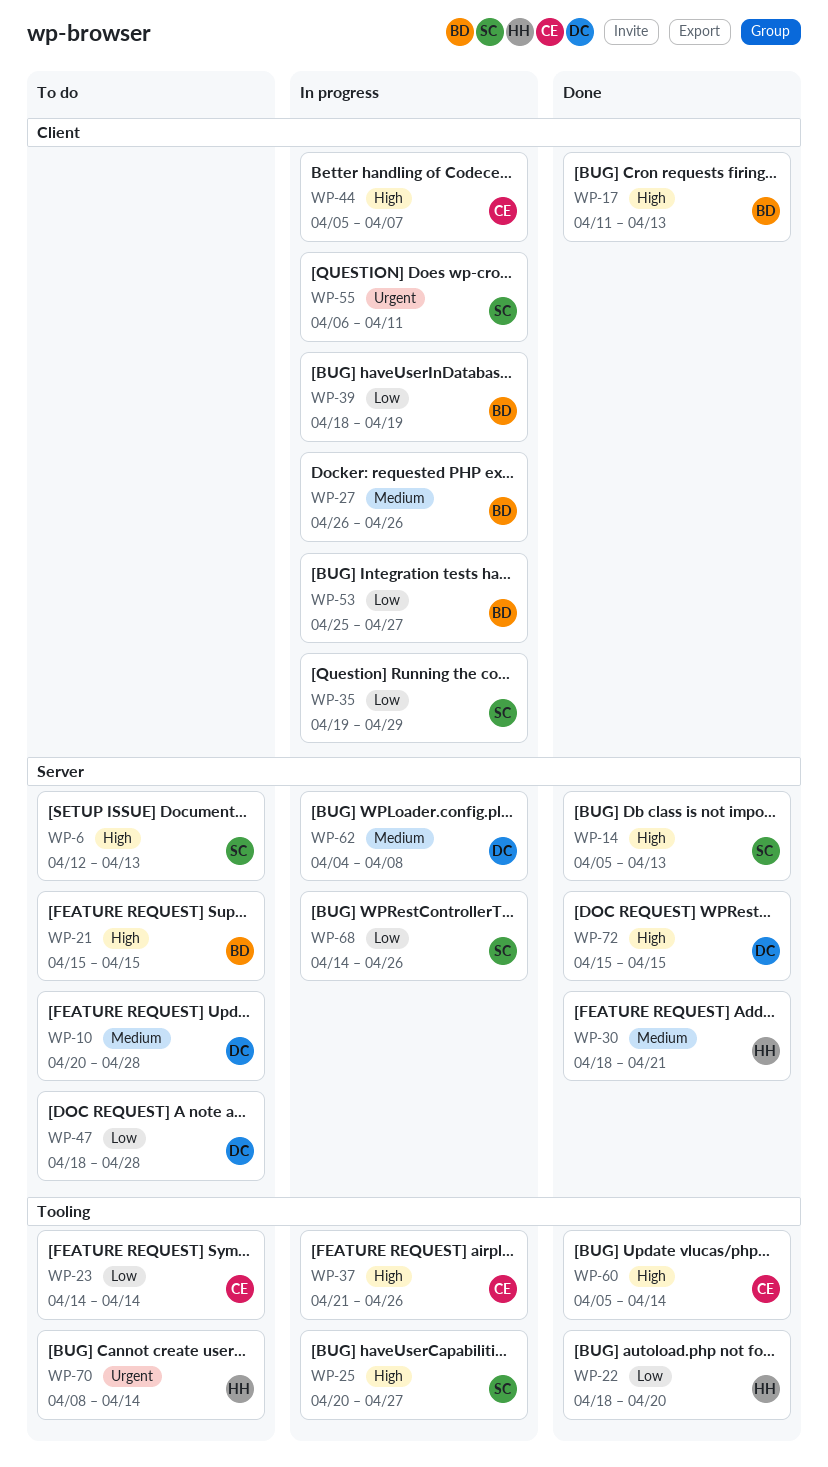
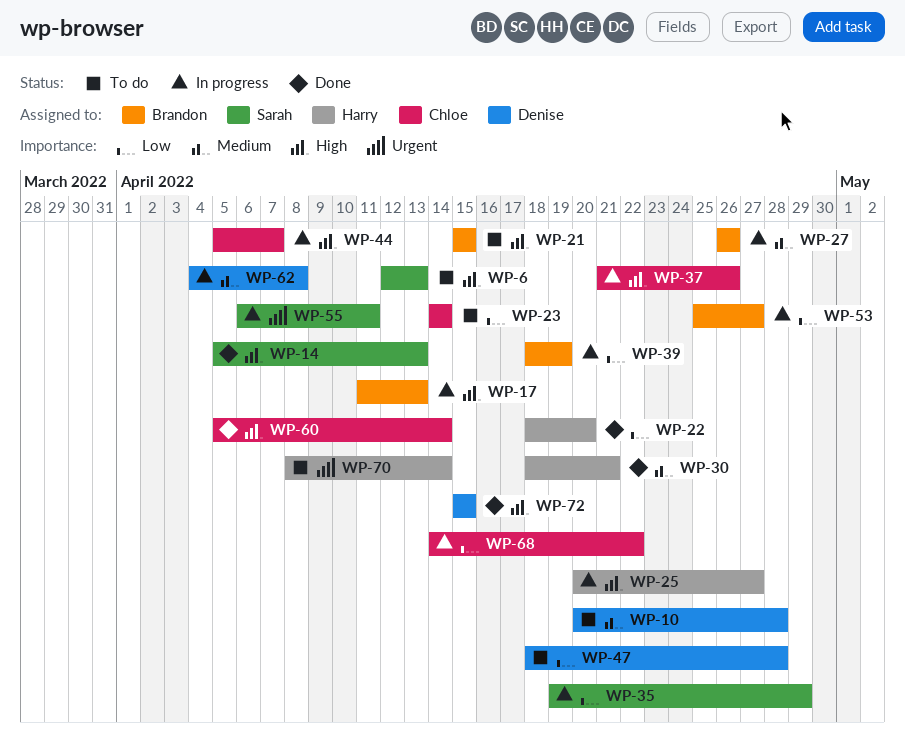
WP-17, status: Done -> In progress
WP-25, owner: Sarah -> Harry
WP-68, owner: Sarah -> Chloe
WP-68, due: Apr 26 -> Apr 22

